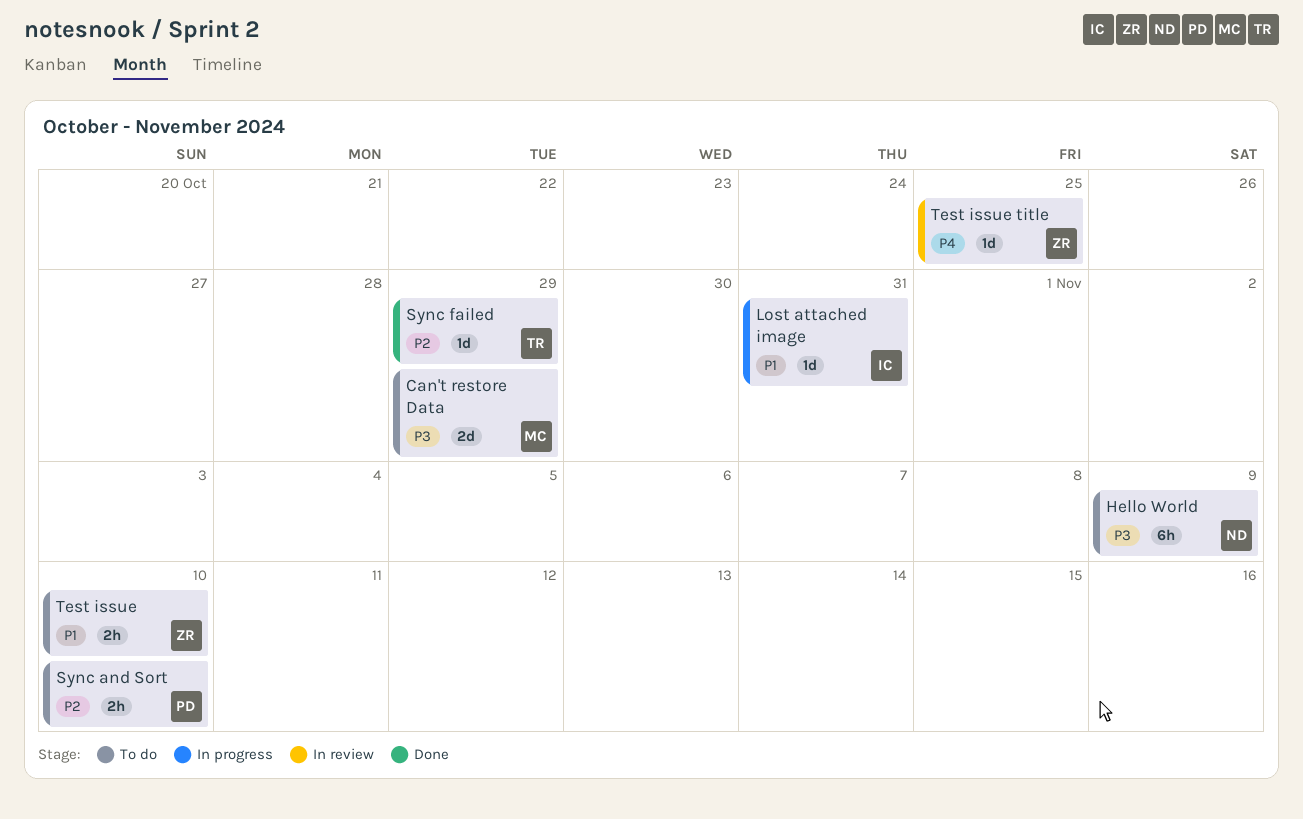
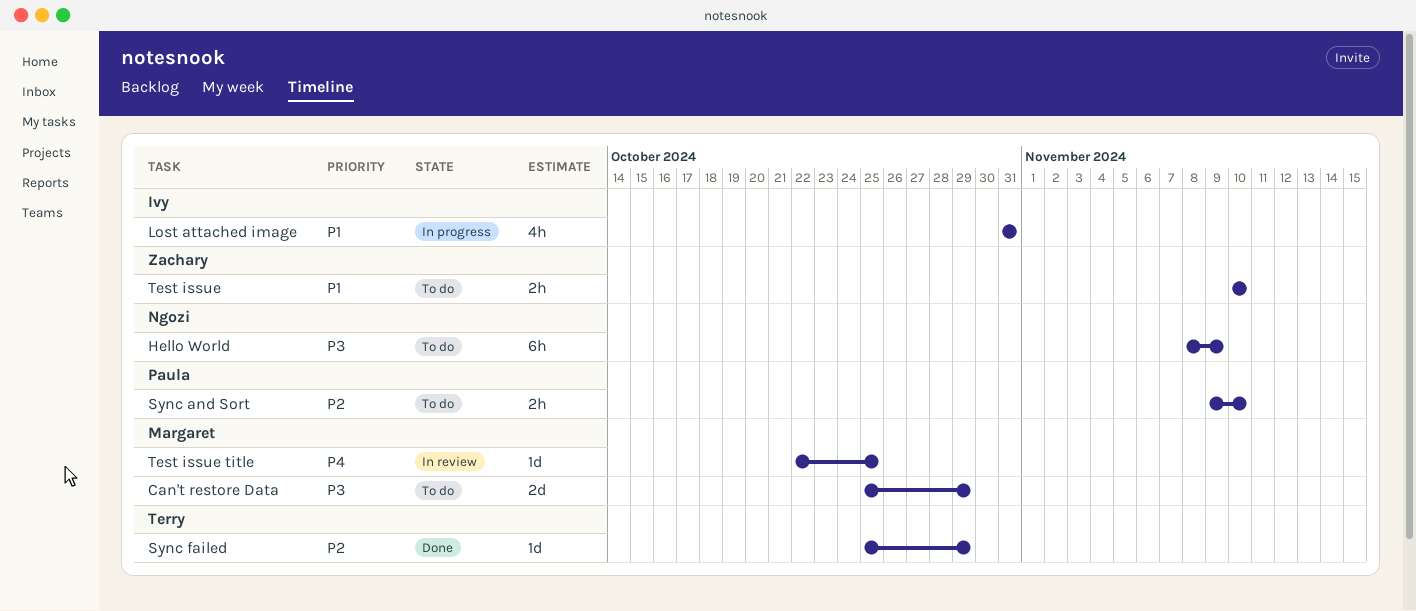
Lost attached image, estimate: 1d -> 4h
Test issue title, owner: Zachary -> Margaret

